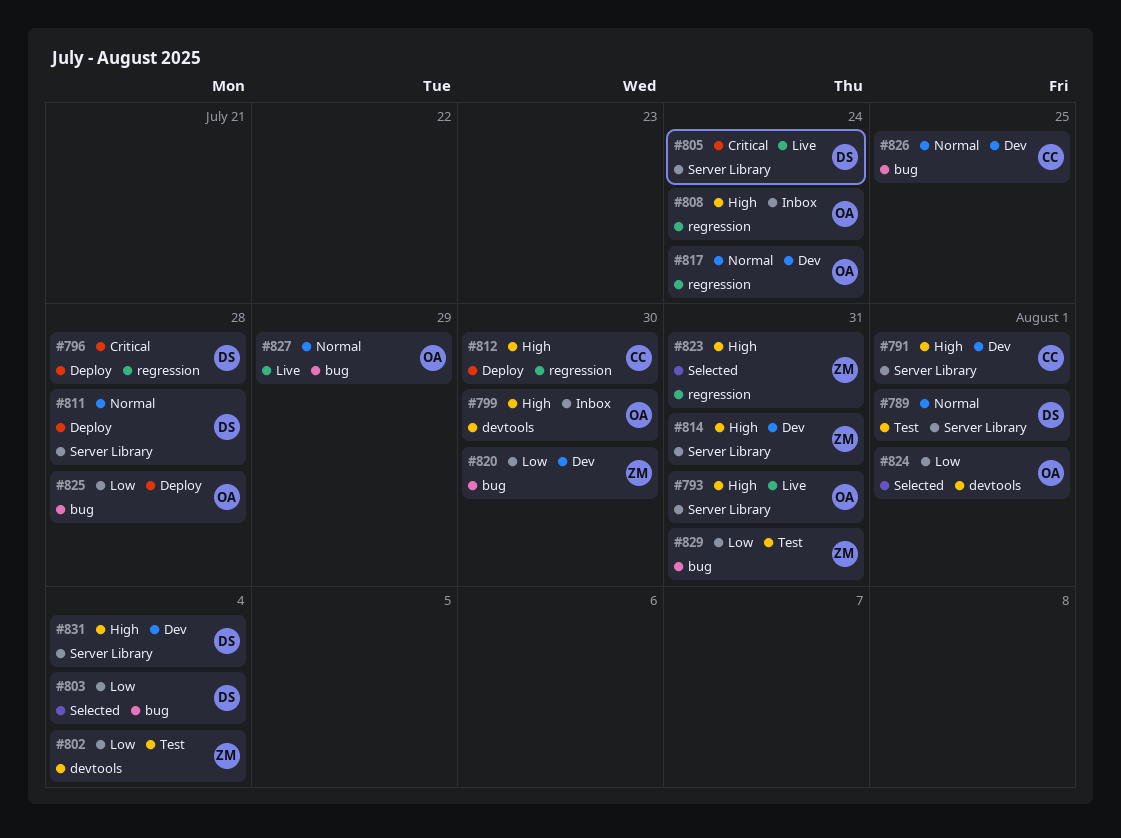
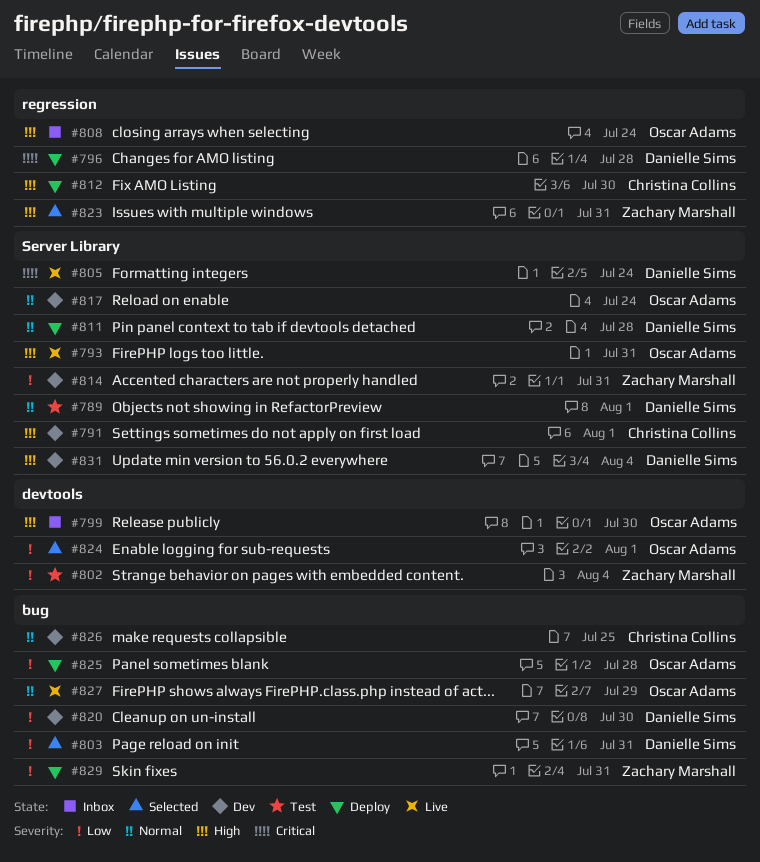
#803, due: Aug 4 -> Jul 31
#814, priority: High -> Low
#817, label: regression -> Server Library
#820, owner: Zachary Marshall -> Danielle Sims
#829, status: Test -> Deploy

